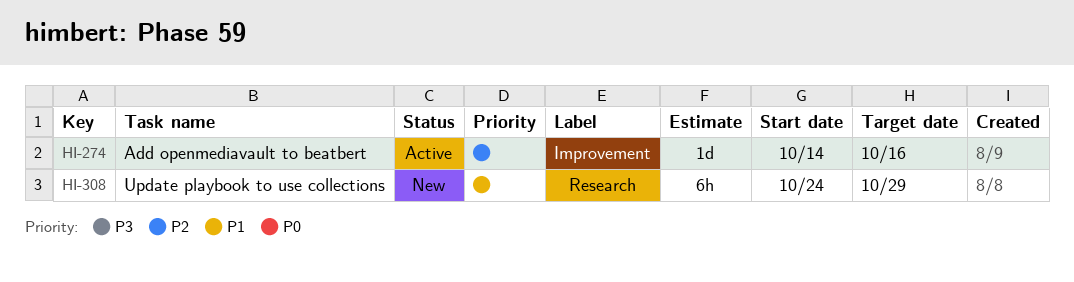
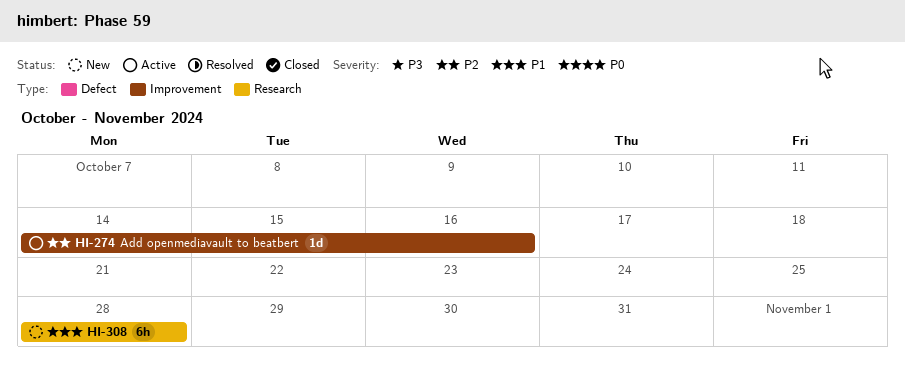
HI-308, start: Oct 24 -> Oct 28
HI-308, due: Oct 29 -> Oct 28

